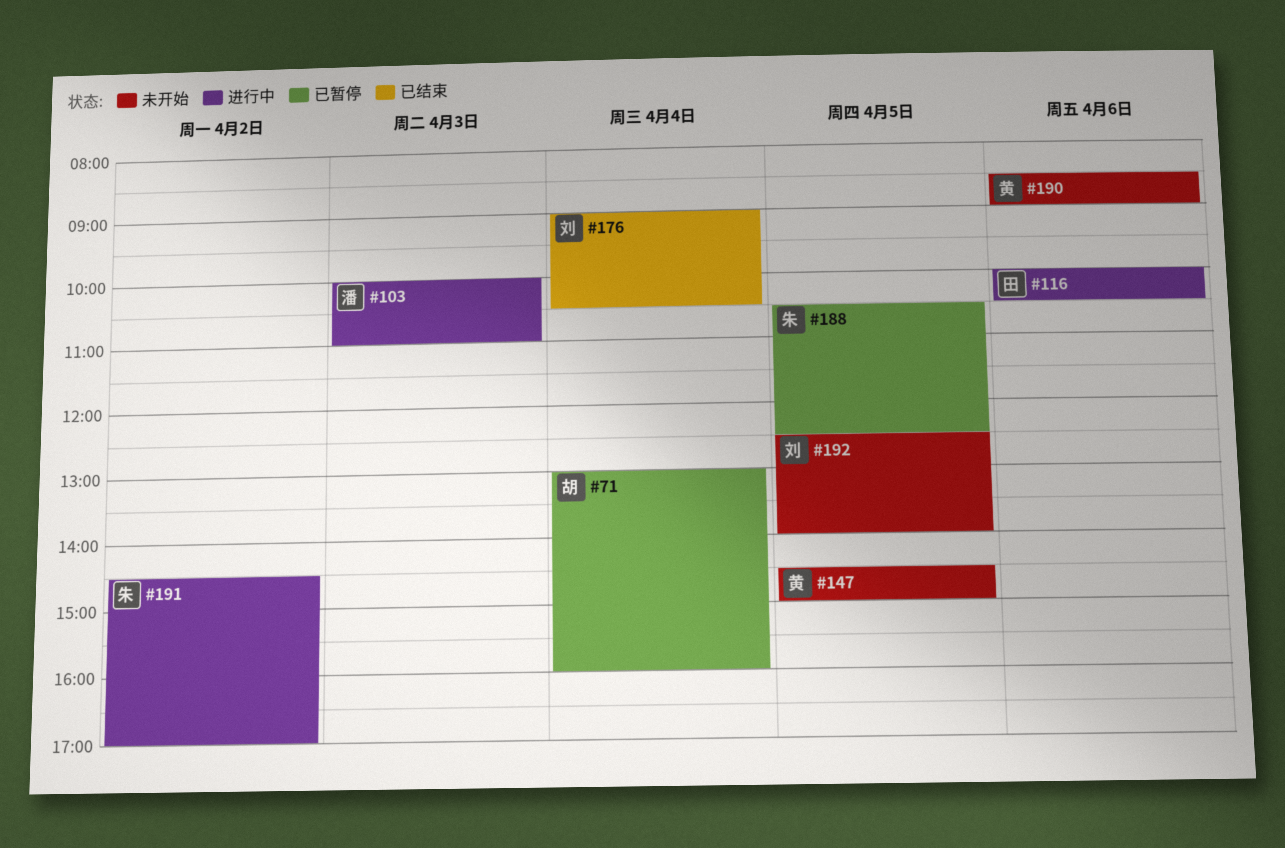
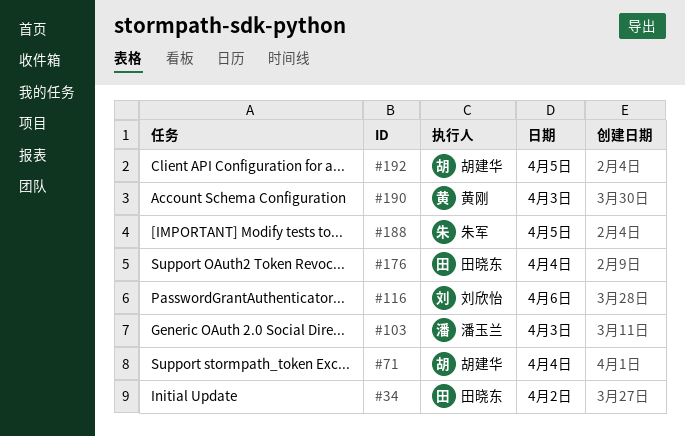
#34: none -> present
#116, owner: 田晓东 -> 刘欣怡
#147: present -> none
#176, owner: 刘欣怡 -> 田晓东
#190, day: Apr 6 -> Apr 3
#191: present -> none
#192, owner: 刘欣怡 -> 胡建华

